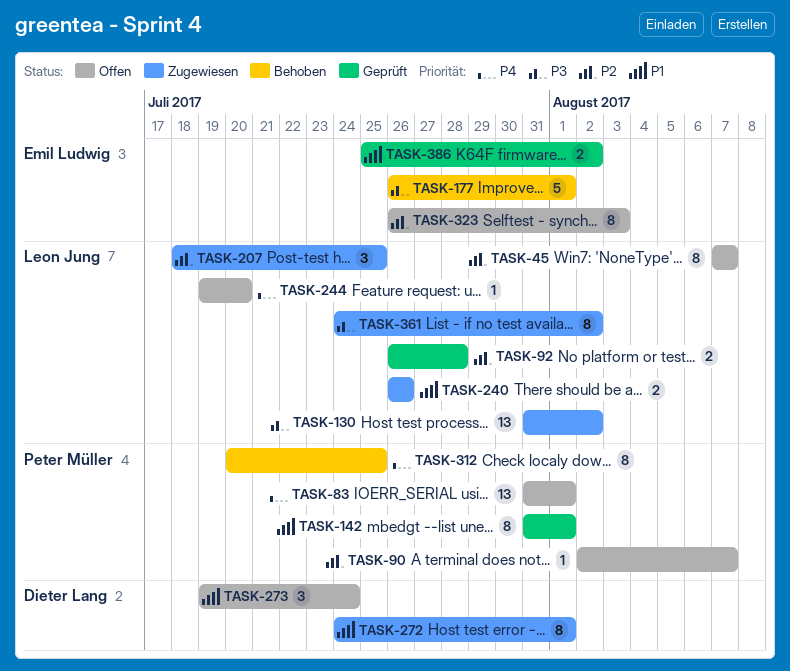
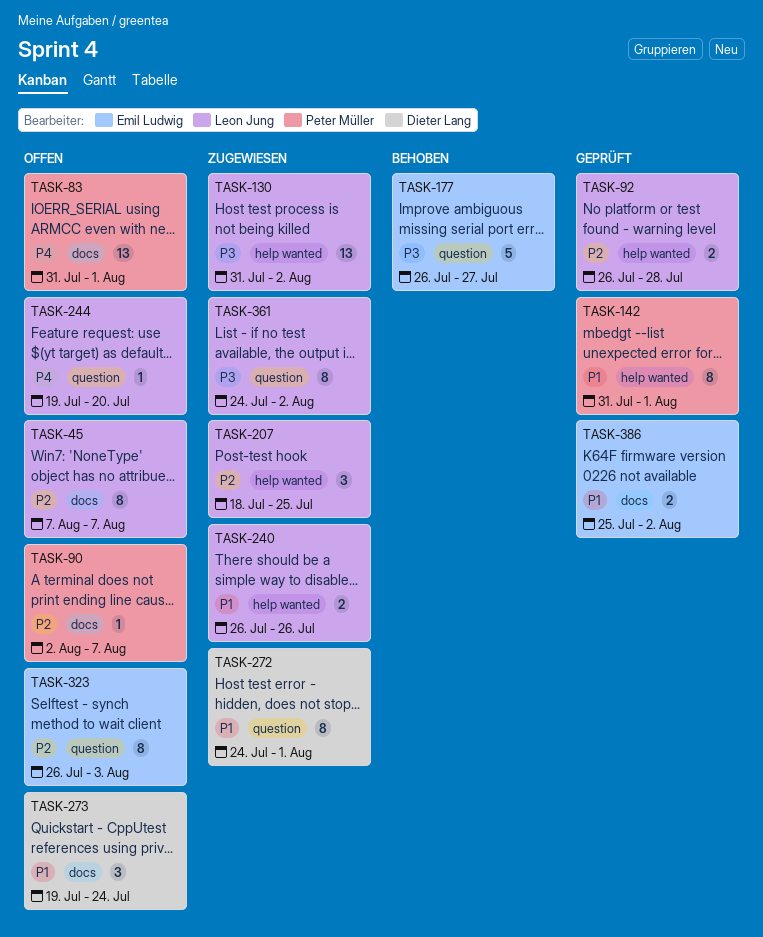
TASK-177, due: Aug 1 -> Jul 27
TASK-312: present -> none

